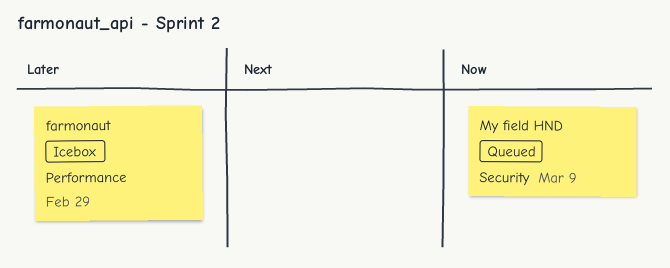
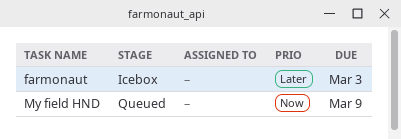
farmonaut, due: Feb 29 -> Mar 3

